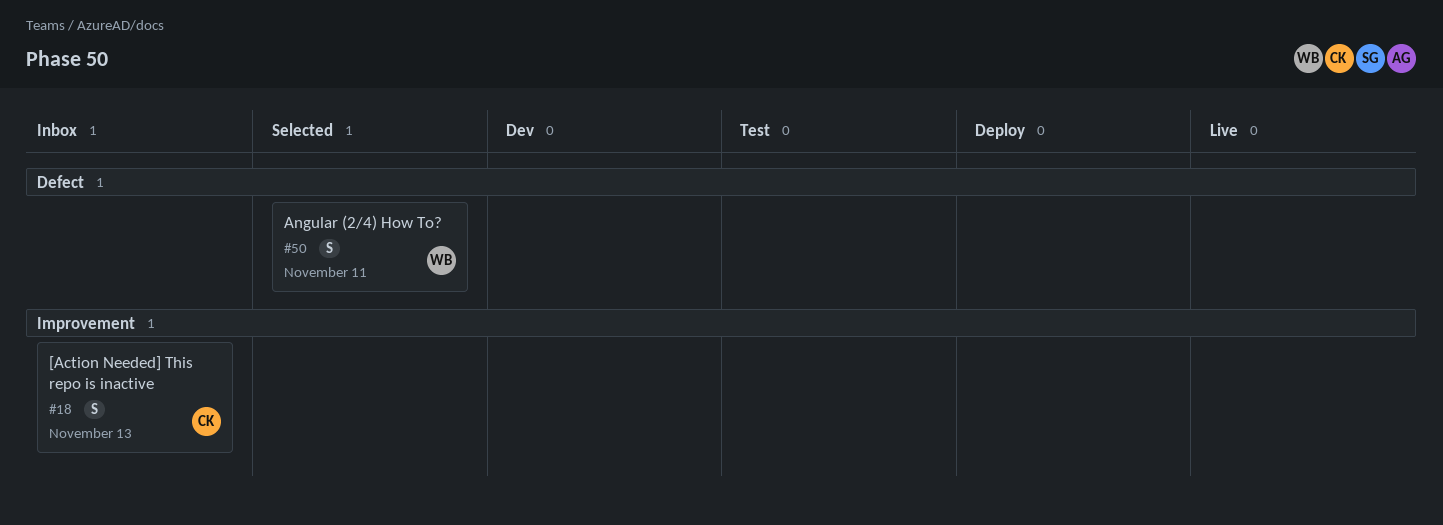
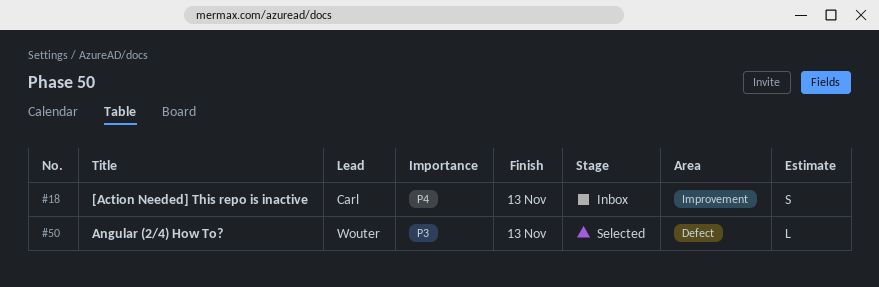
#50, estimate: S -> L
#50, due: Nov 11 -> Nov 13

